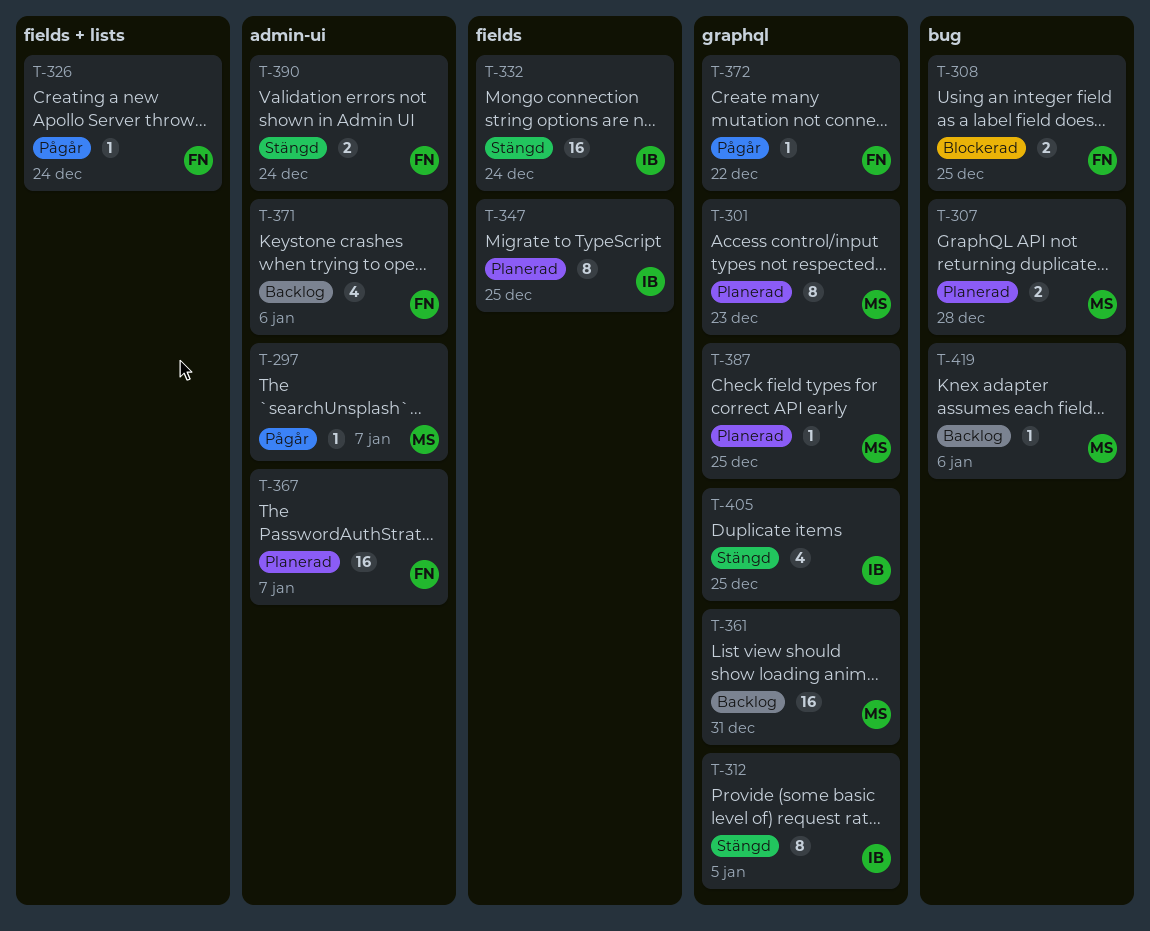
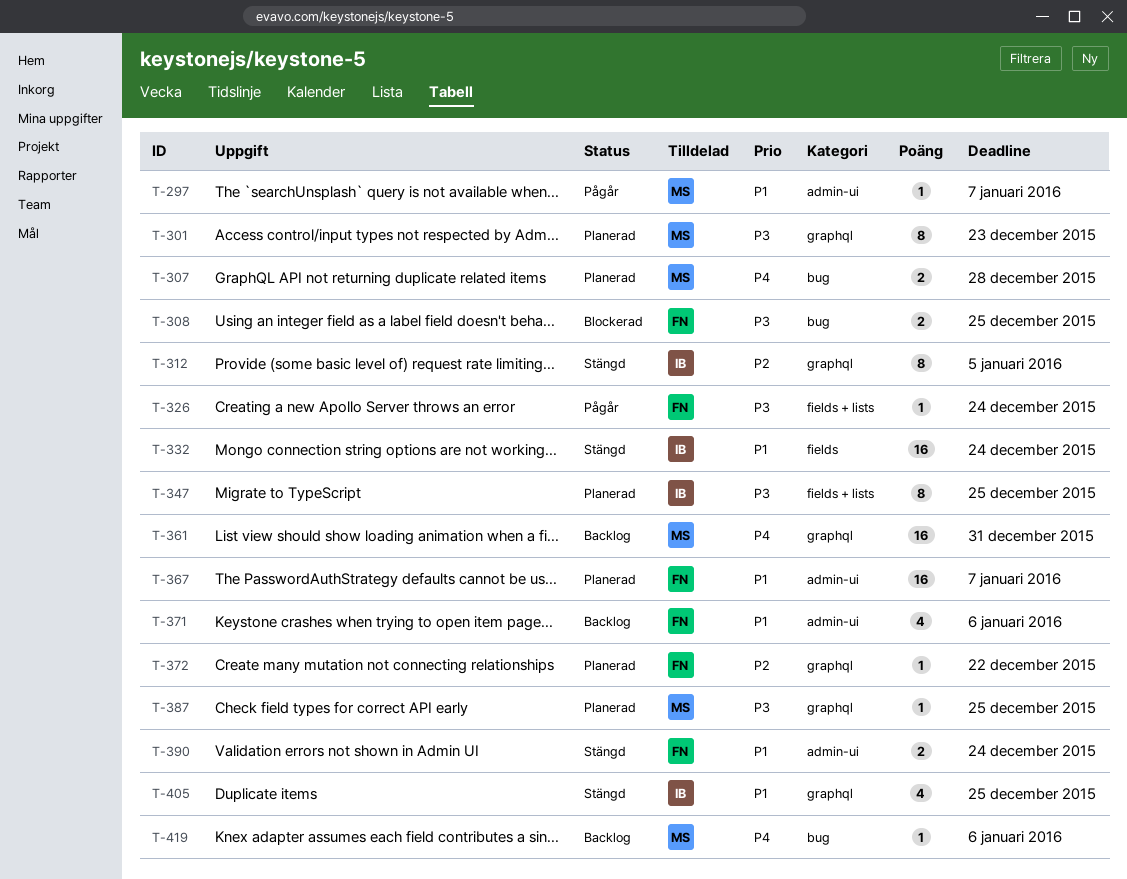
T-347, label: fields -> fields + lists
T-372, status: Pågår -> Planerad

